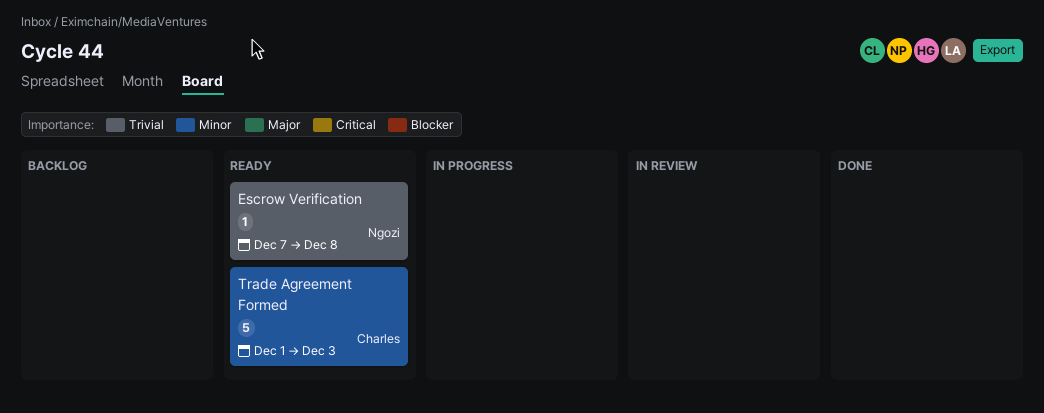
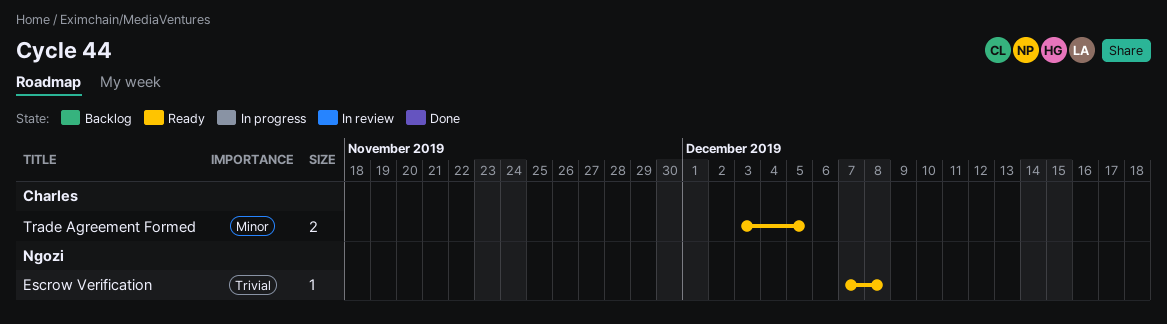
Trade Agreement Formed, estimate: 5 -> 2
Trade Agreement Formed, start: Dec 1 -> Dec 3
Trade Agreement Formed, due: Dec 3 -> Dec 5

